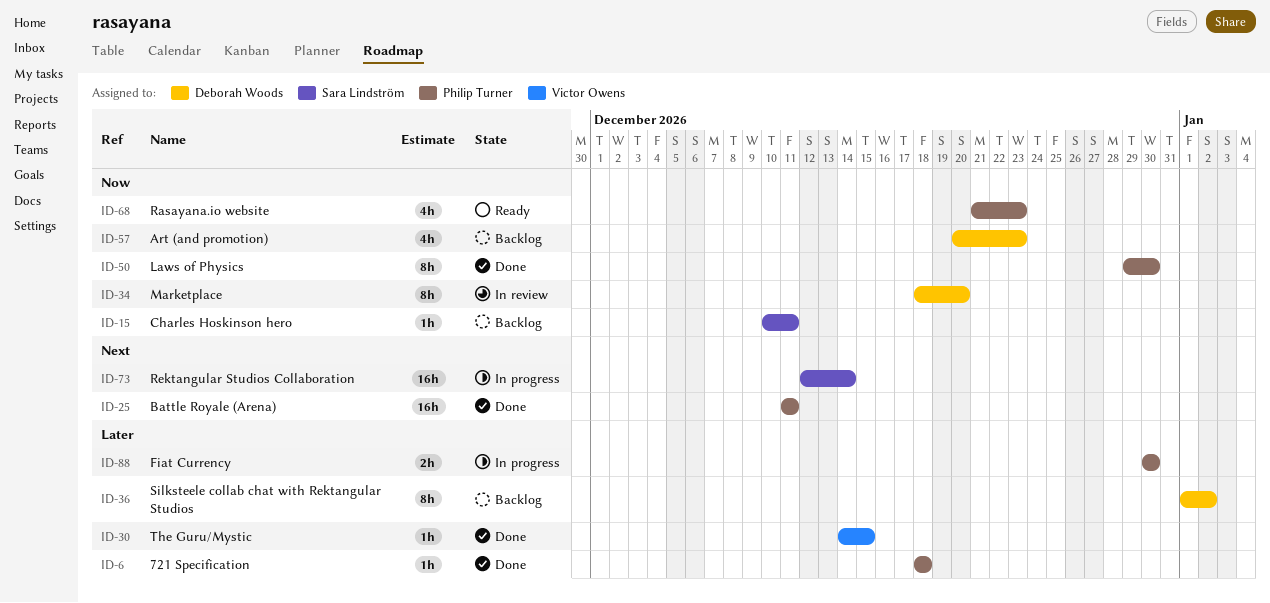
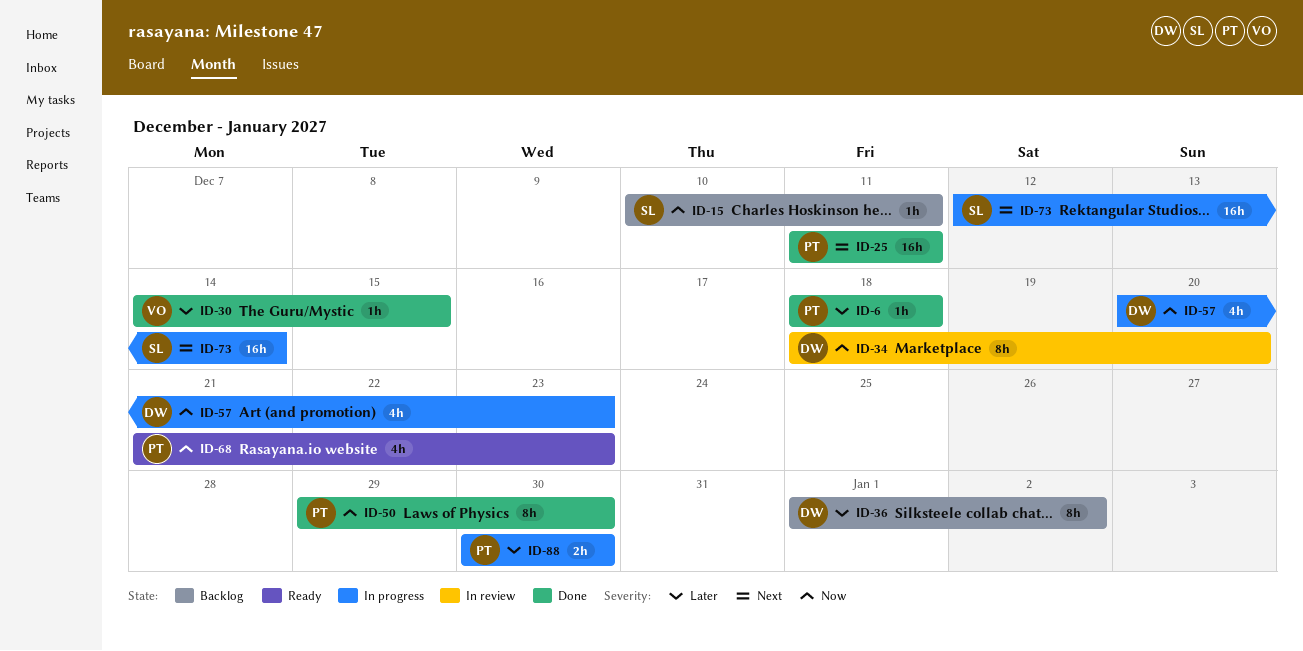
ID-57, status: Backlog -> In progress

